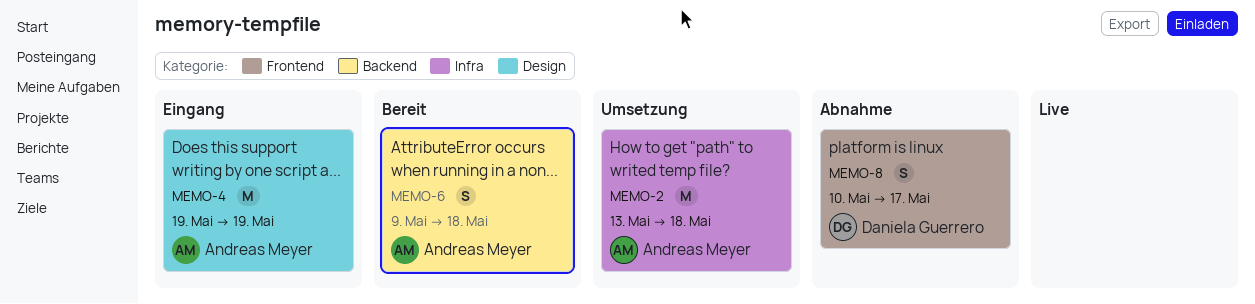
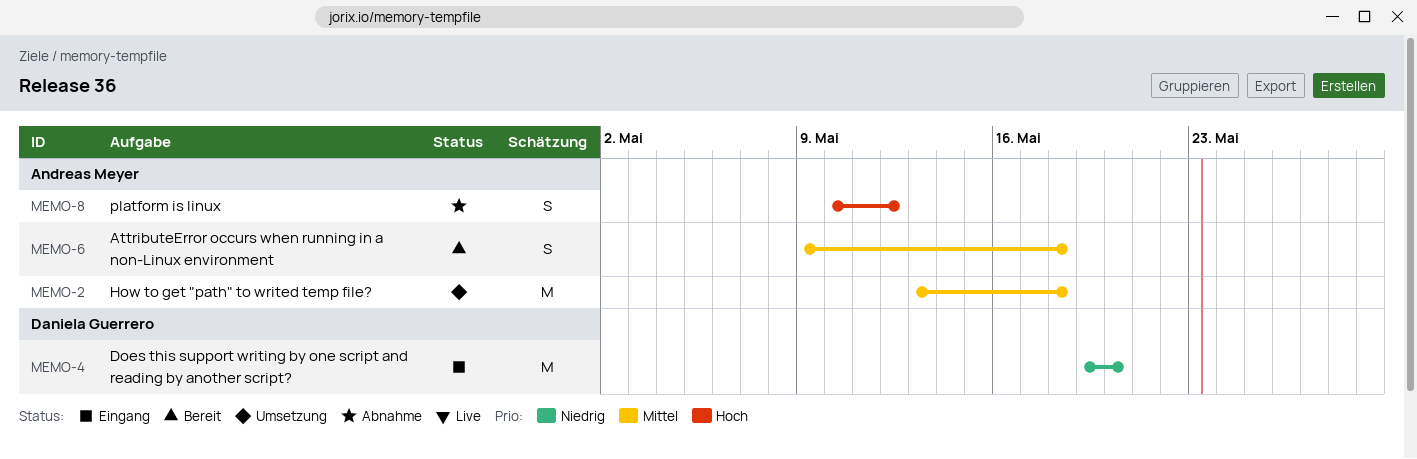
MEMO-4, owner: Andreas Meyer -> Daniela Guerrero
MEMO-4, due: May 19 -> May 20
MEMO-8, owner: Daniela Guerrero -> Andreas Meyer
MEMO-8, due: May 17 -> May 12

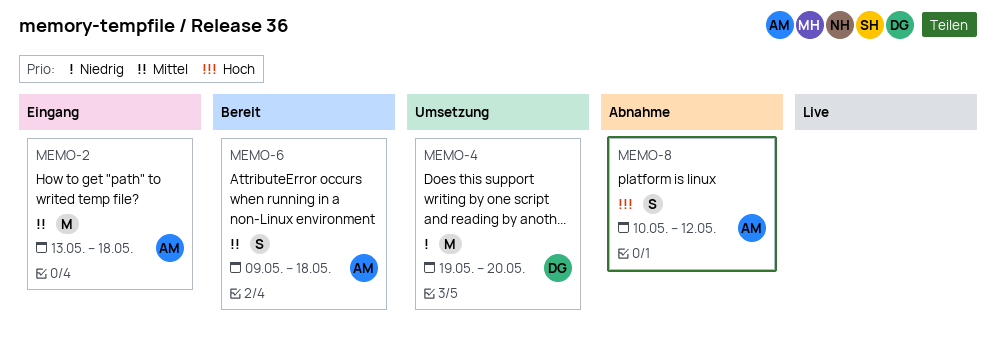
MEMO-2, status: Umsetzung -> Eingang
MEMO-4, status: Eingang -> Umsetzung

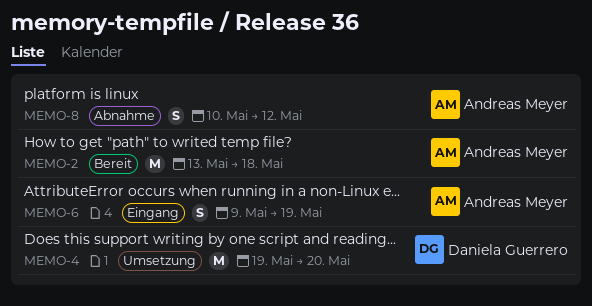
MEMO-2, status: Eingang -> Bereit
MEMO-6, status: Bereit -> Eingang
MEMO-6, due: May 18 -> May 19

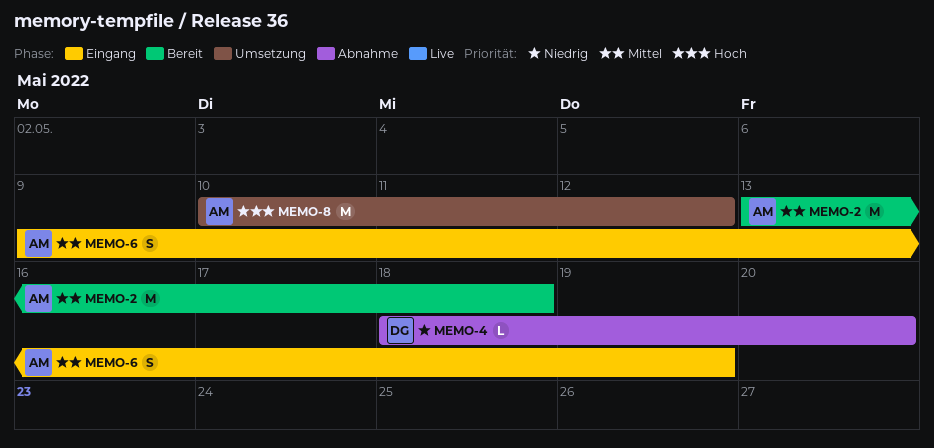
MEMO-4, status: Umsetzung -> Abnahme
MEMO-4, estimate: M -> L
MEMO-4, start: May 19 -> May 18
MEMO-8, status: Abnahme -> Umsetzung
MEMO-8, estimate: S -> M

